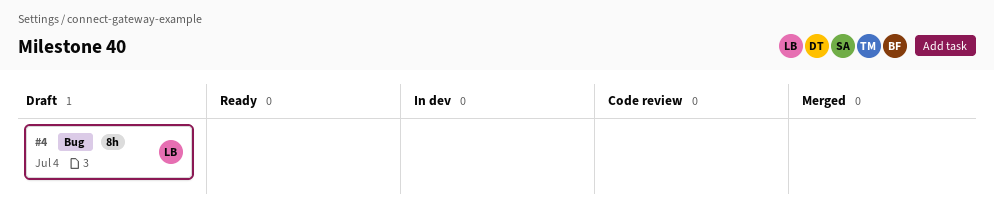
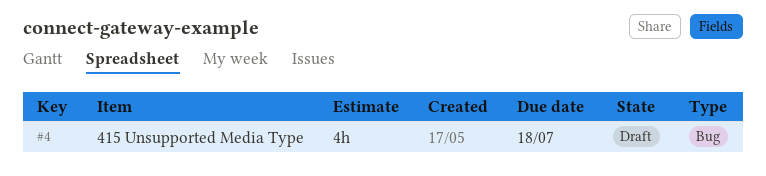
#4, estimate: 8h -> 4h
#4, due: Jul 4 -> Jul 18

